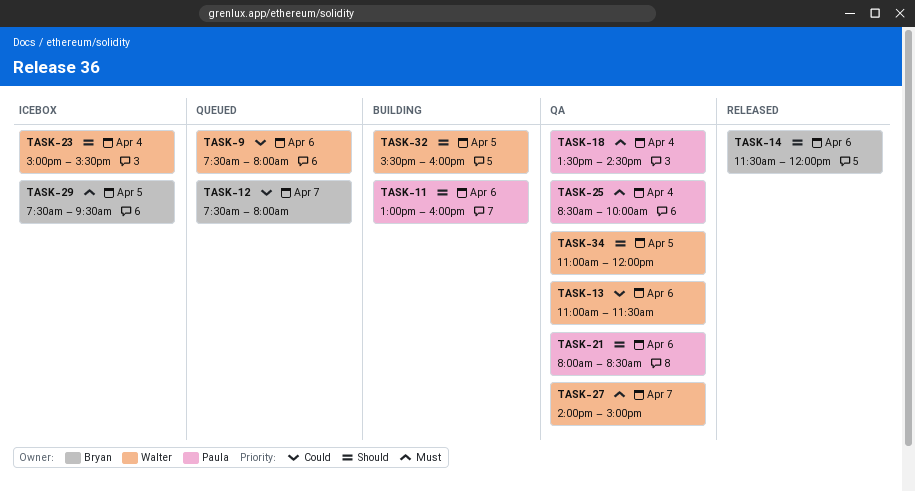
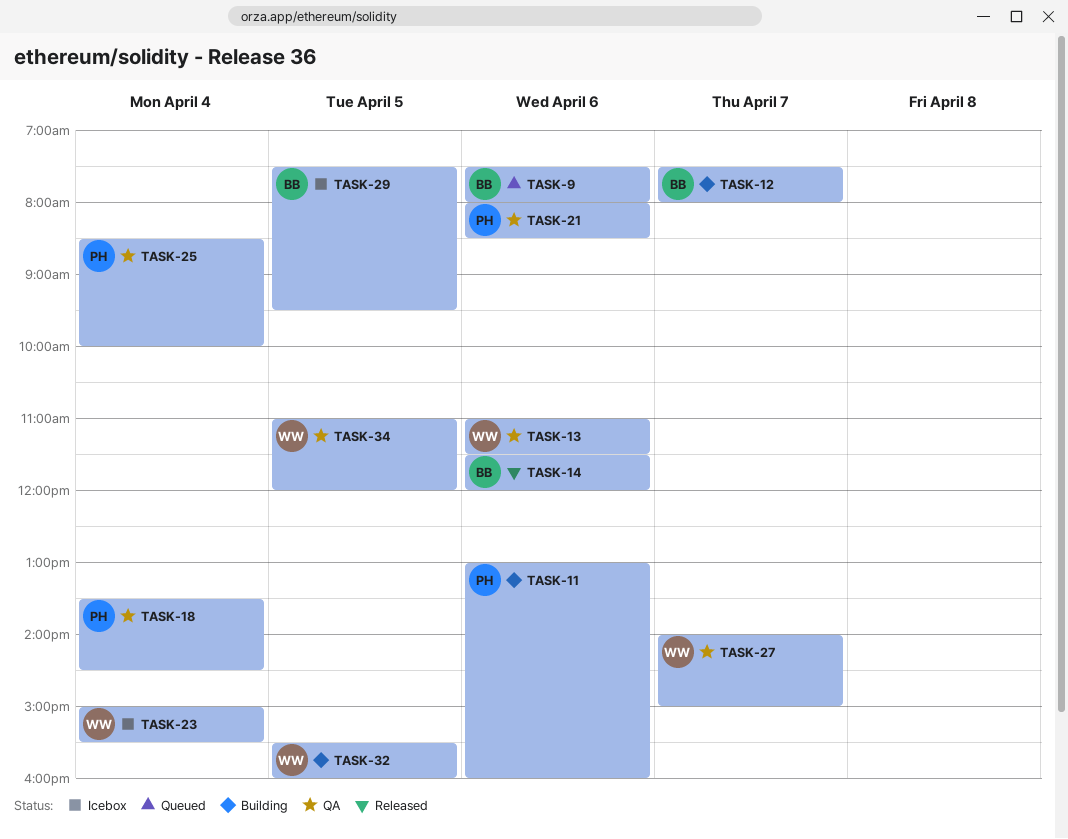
TASK-9, owner: Walter -> Bryan
TASK-12, status: Queued -> Building

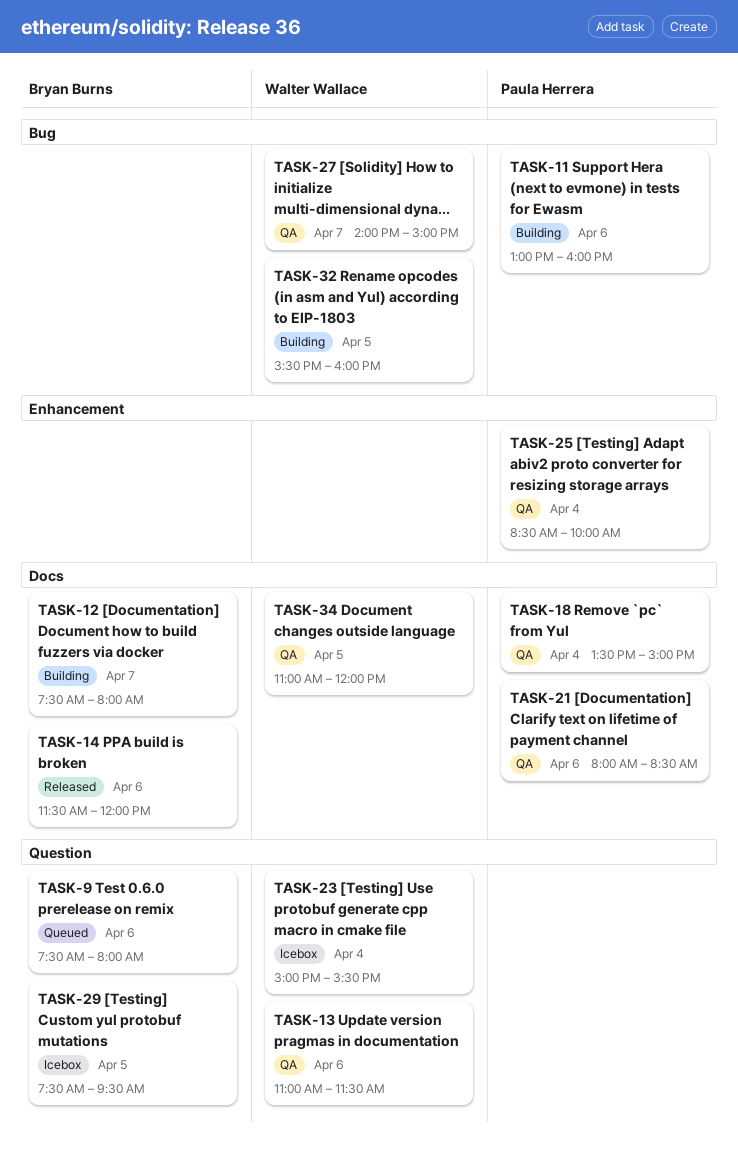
TASK-18, ends: 14:30 -> 15:00

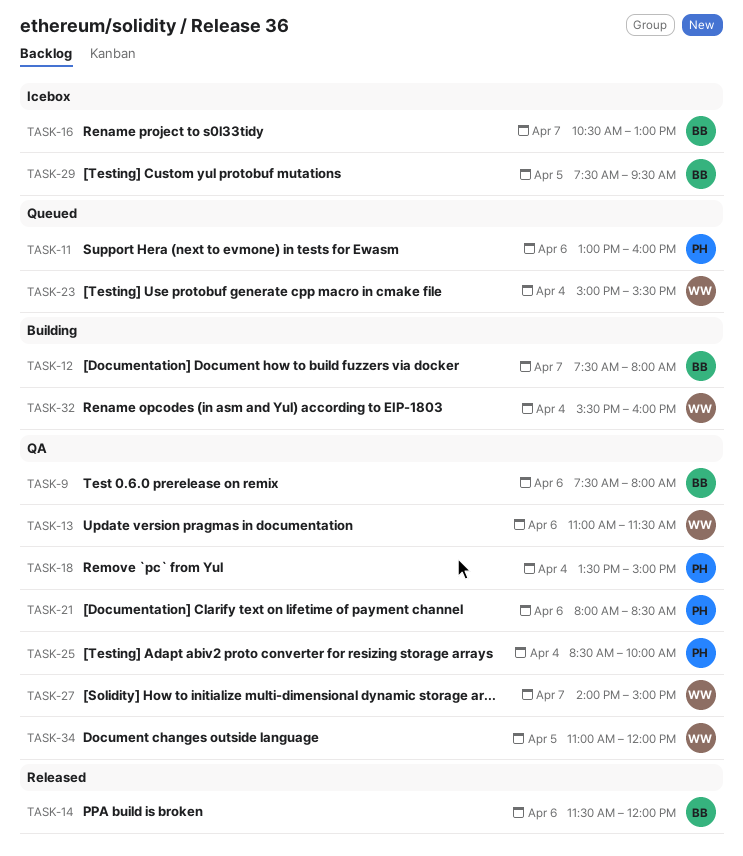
TASK-9, status: Queued -> QA
TASK-11, status: Building -> Queued
TASK-16: none -> present
TASK-23, status: Icebox -> Queued
TASK-32, day: Apr 5 -> Apr 4

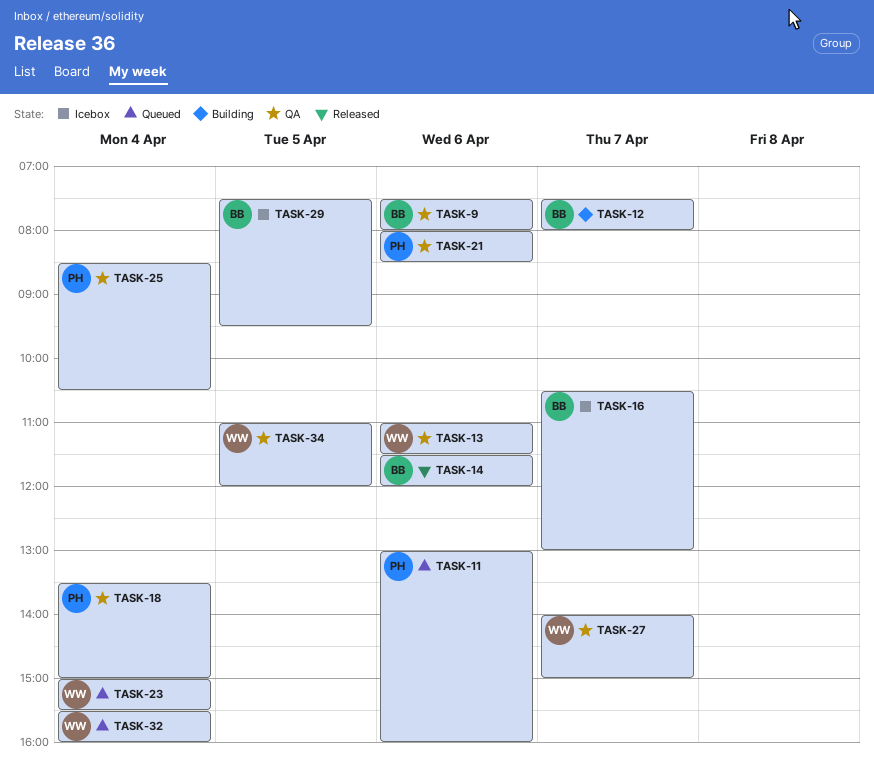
TASK-25, ends: 10:00 -> 10:30
TASK-32, status: Building -> Queued

